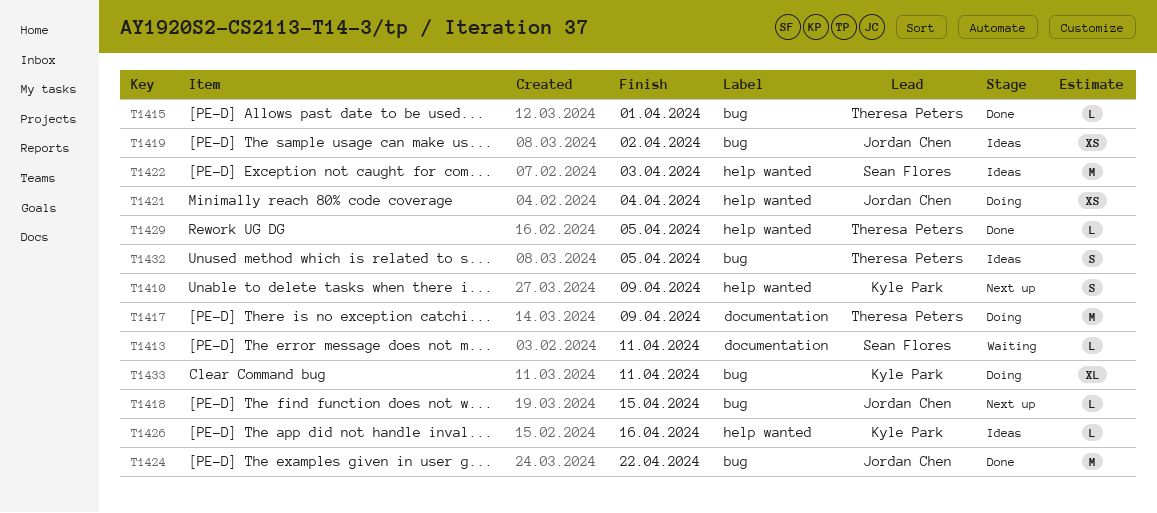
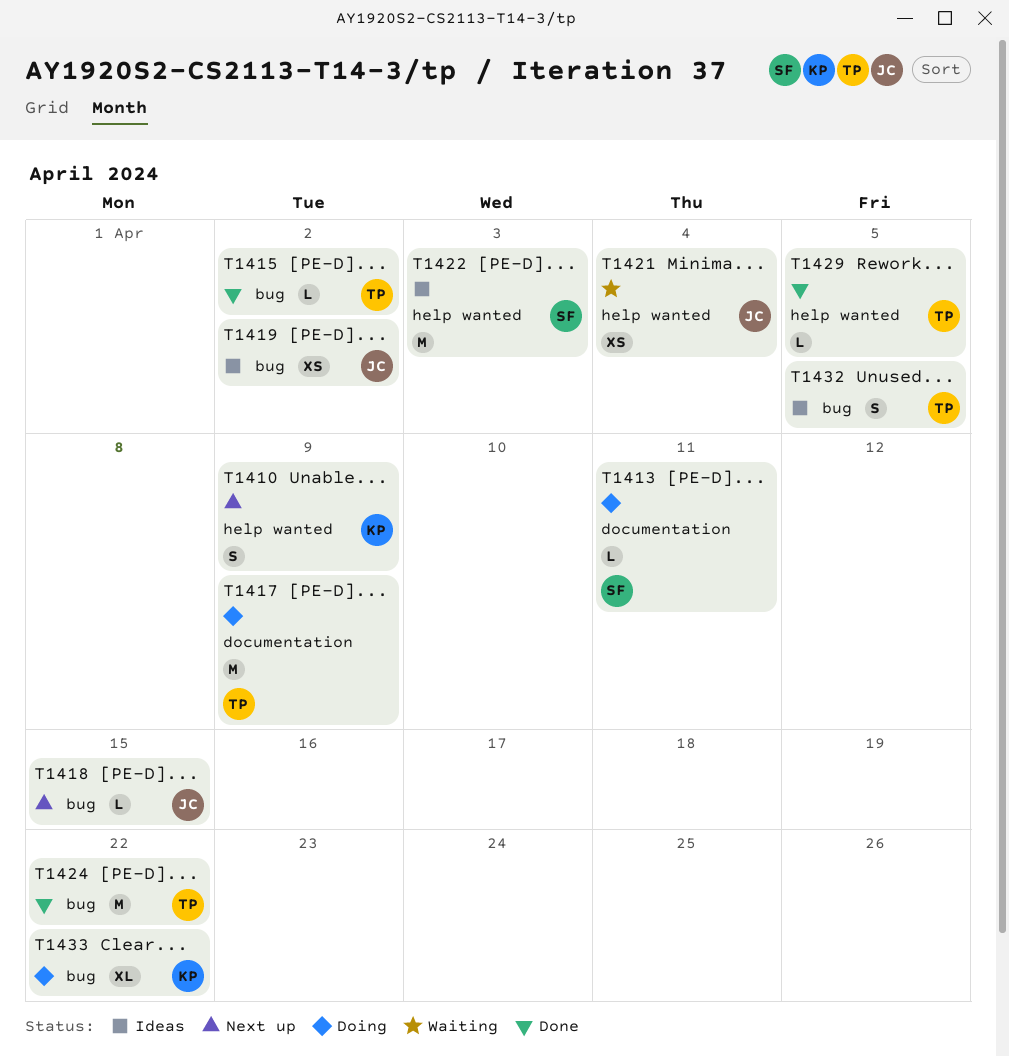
T1413, status: Waiting -> Doing
T1415, due: Apr 1 -> Apr 2
T1421, status: Doing -> Waiting
T1424, owner: Jordan Chen -> Theresa Peters
T1426: present -> none
T1433, due: Apr 11 -> Apr 22

